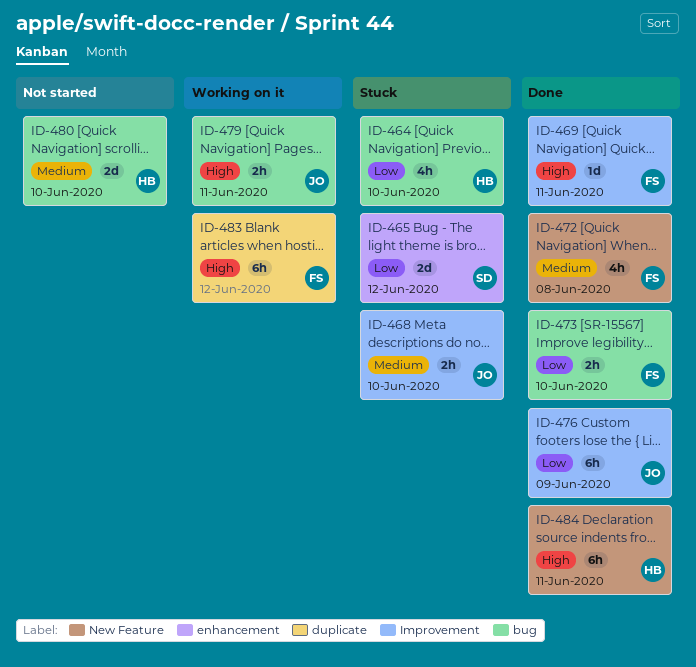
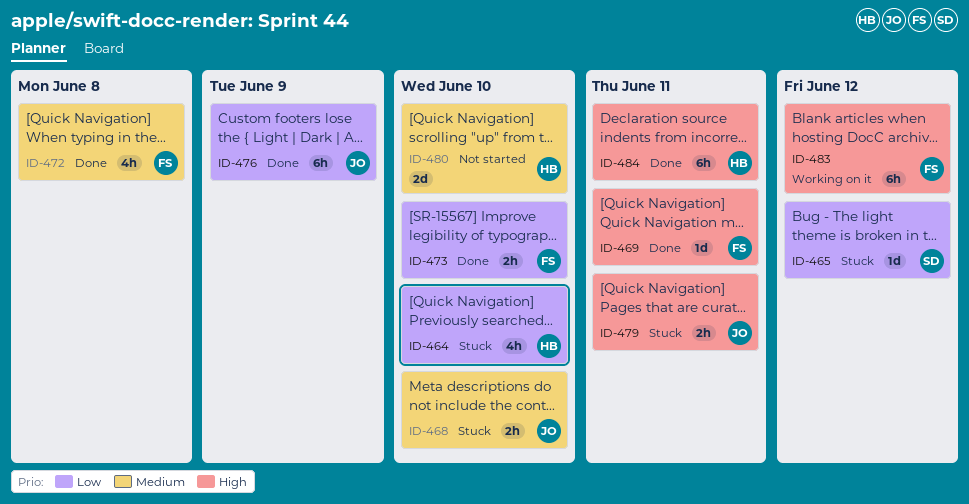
ID-465, estimate: 2d -> 1d
ID-479, status: Working on it -> Stuck

